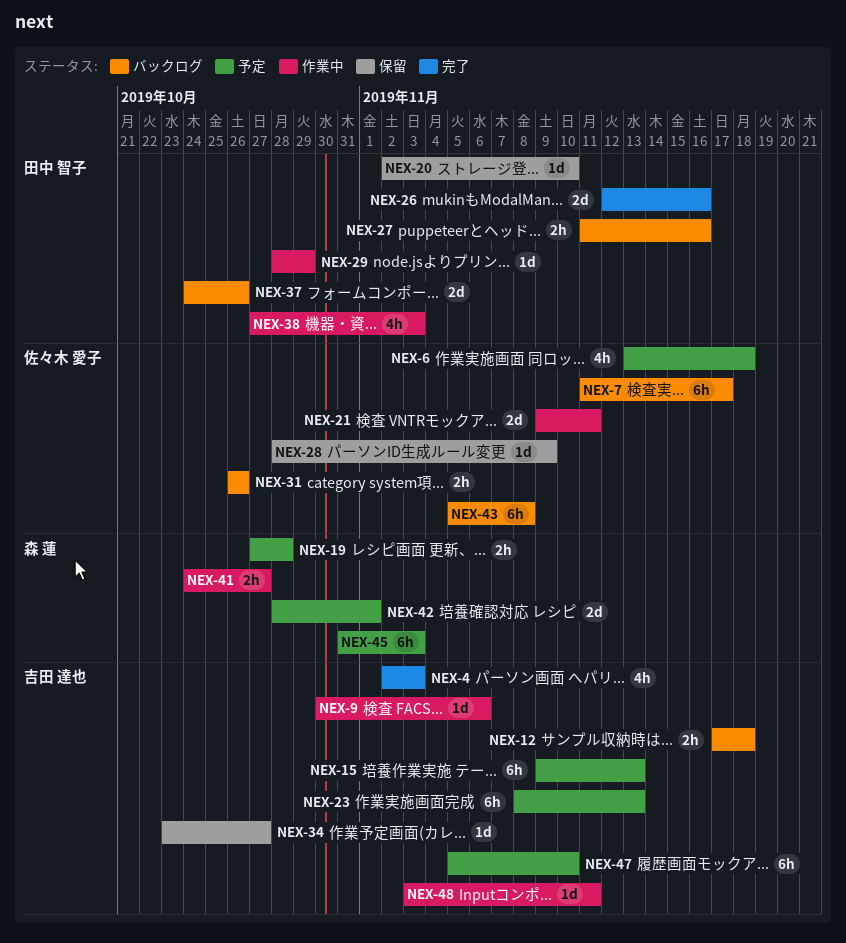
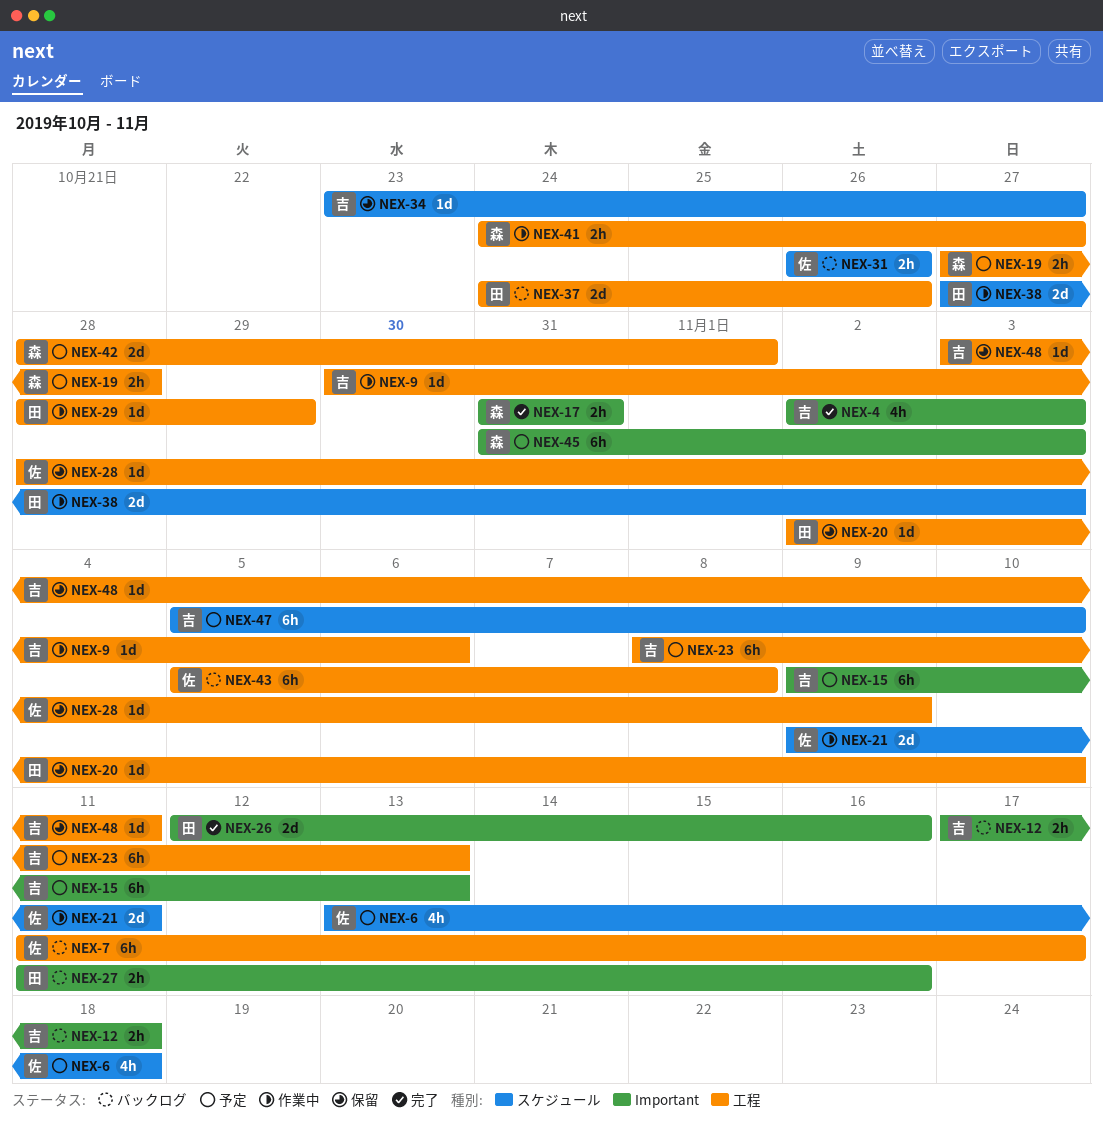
NEX-17: none -> present
NEX-38, estimate: 4h -> 2d
NEX-48, status: 作業中 -> 保留

